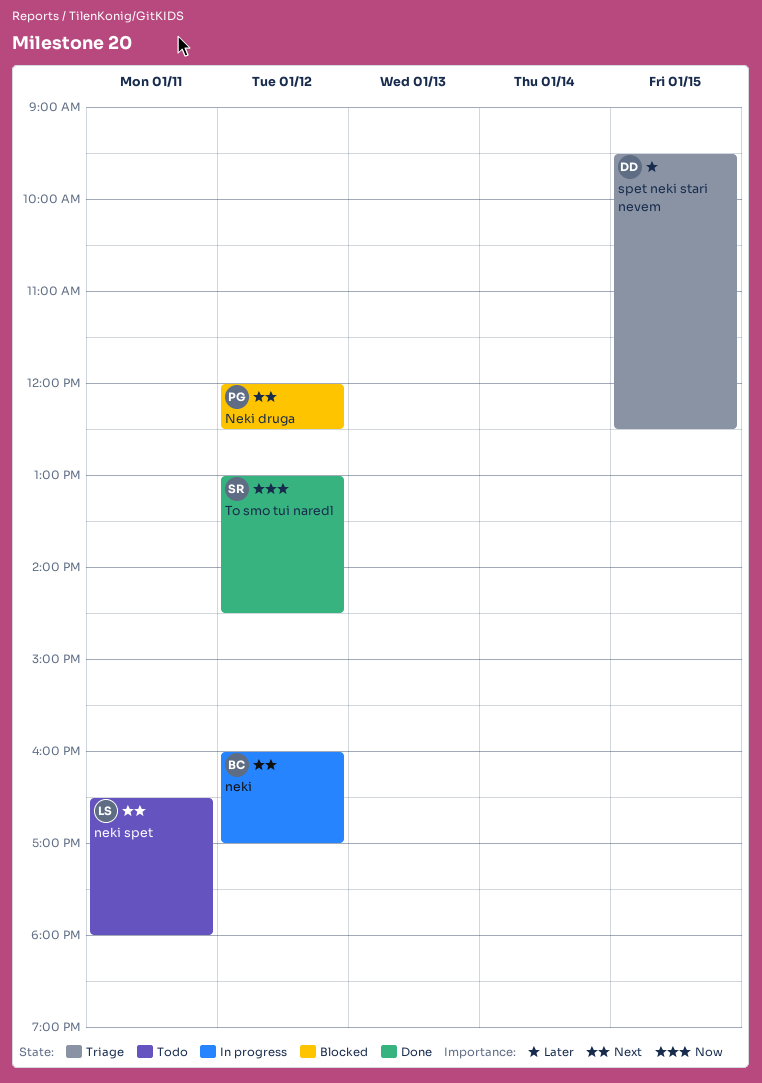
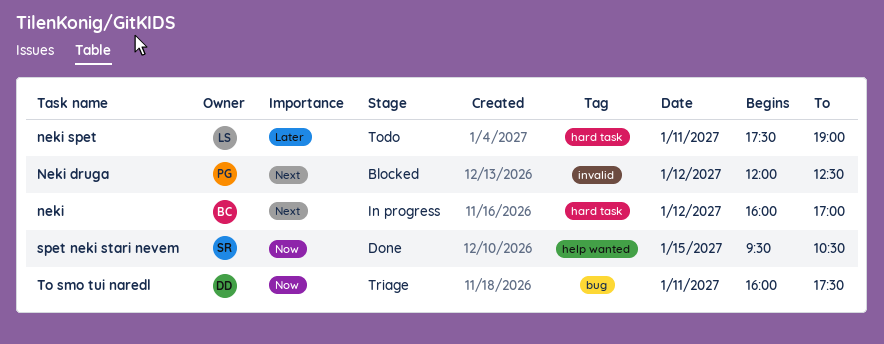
neki spet, priority: Next -> Later
neki spet, begins: 16:30 -> 17:30
neki spet, ends: 18:00 -> 19:00
spet neki stari nevem, status: Triage -> Done
spet neki stari nevem, owner: DD -> SR
spet neki stari nevem, priority: Later -> Now
spet neki stari nevem, ends: 12:30 -> 10:30
To smo tui naredl, status: Done -> Triage
To smo tui naredl, owner: SR -> DD
To smo tui naredl, day: Jan 12 -> Jan 11
To smo tui naredl, begins: 13:00 -> 16:00
To smo tui naredl, ends: 14:30 -> 17:30

